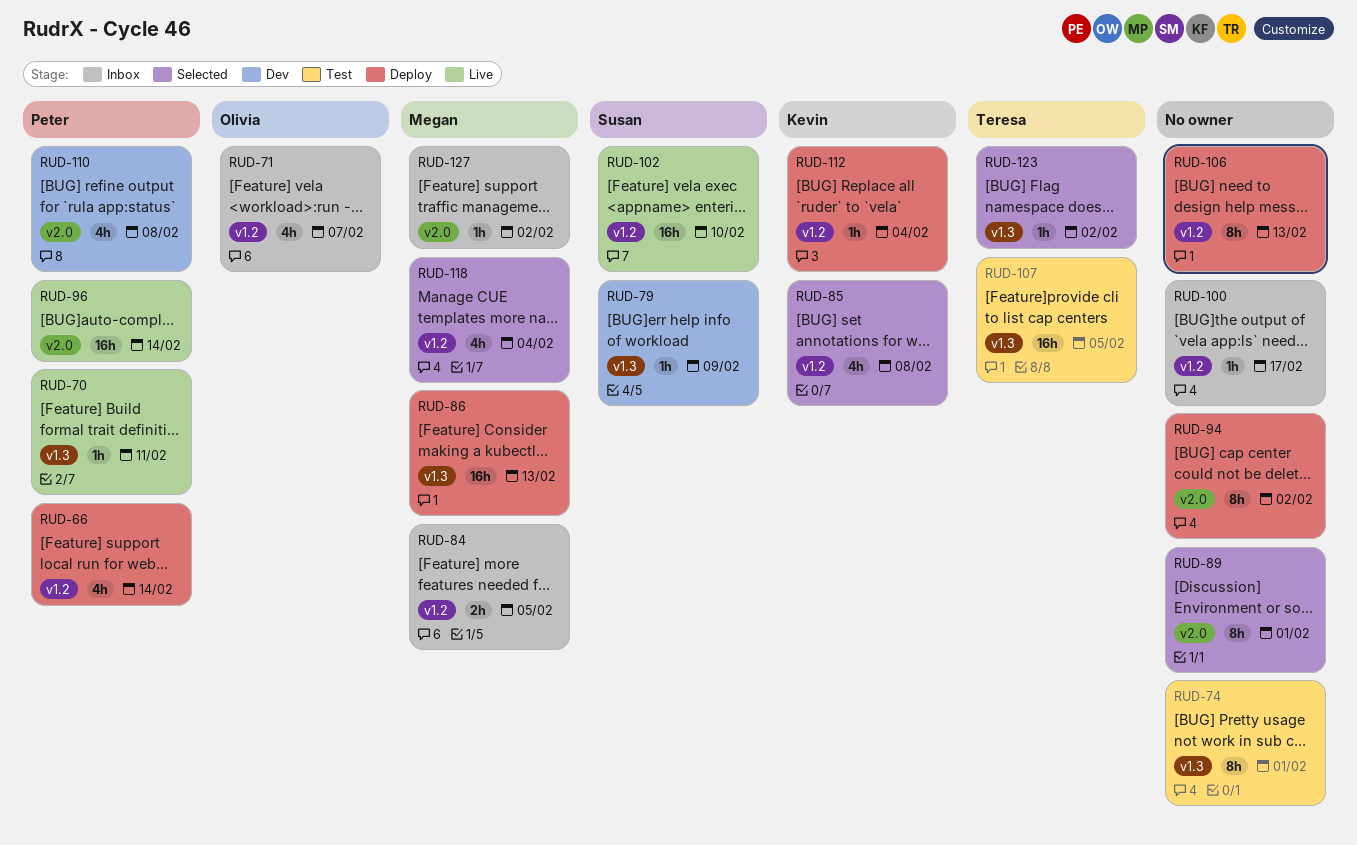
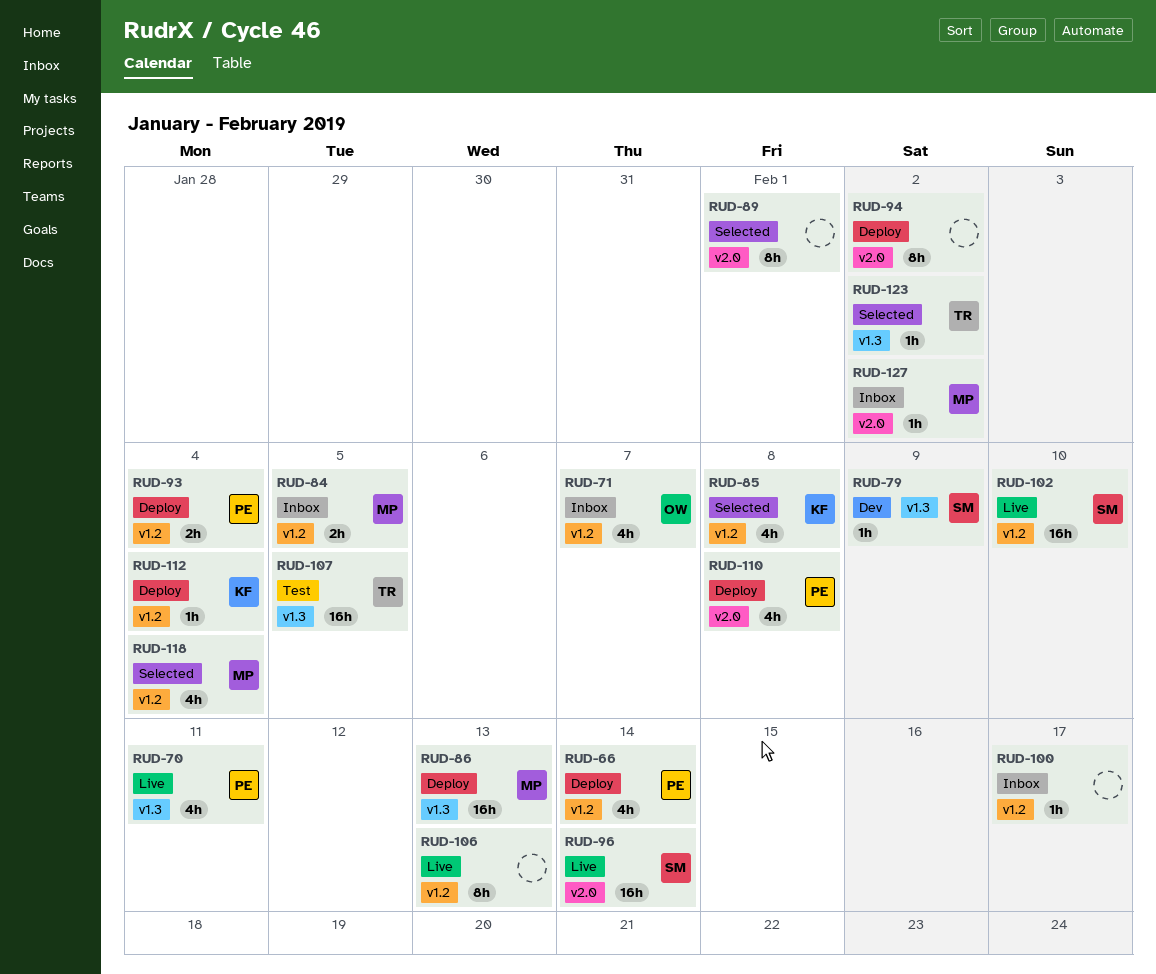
RUD-70, estimate: 1h -> 4h
RUD-74: present -> none
RUD-93: none -> present
RUD-96, owner: Peter -> Susan
RUD-106, status: Deploy -> Live
RUD-110, status: Dev -> Deploy

